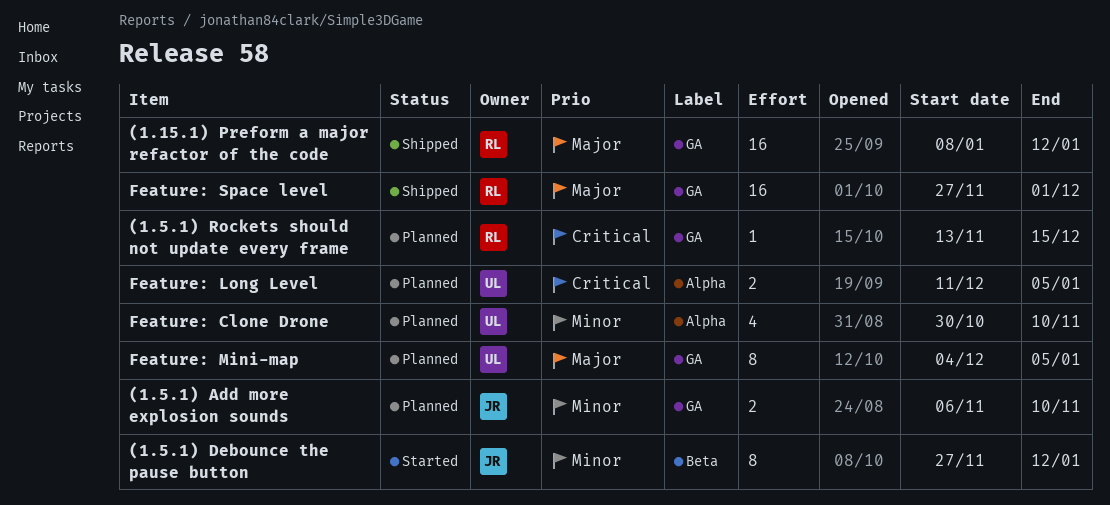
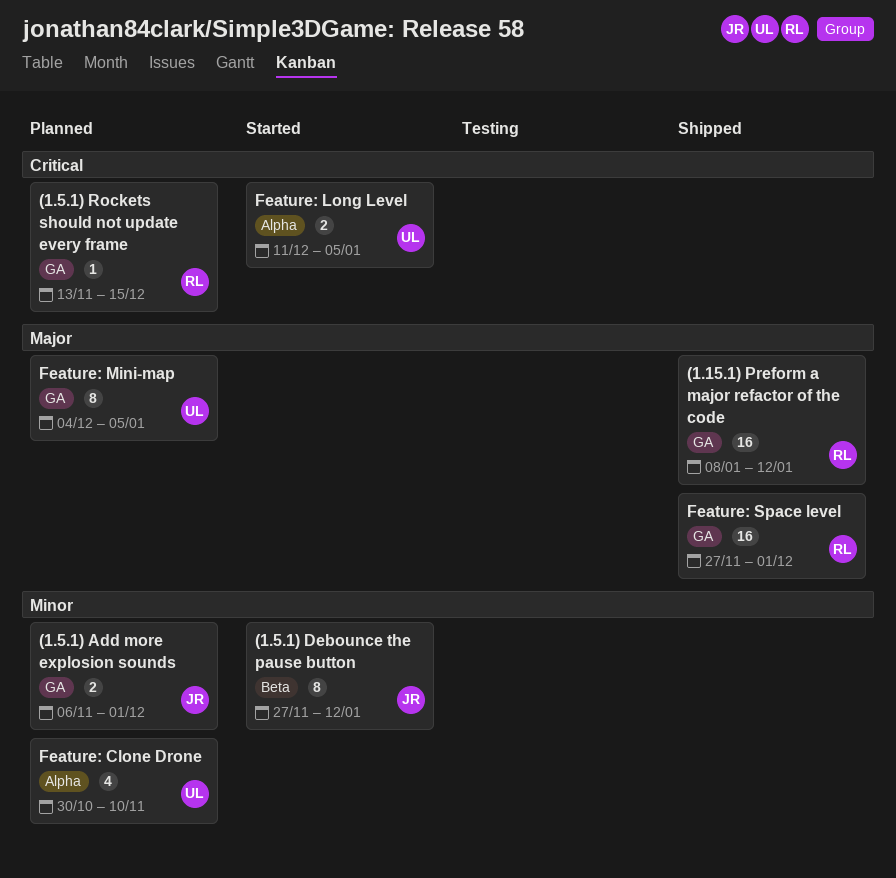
(1.5.1) Add more explosion sounds, due: Nov 10 -> Dec 1
Feature: Long Level, status: Planned -> Started

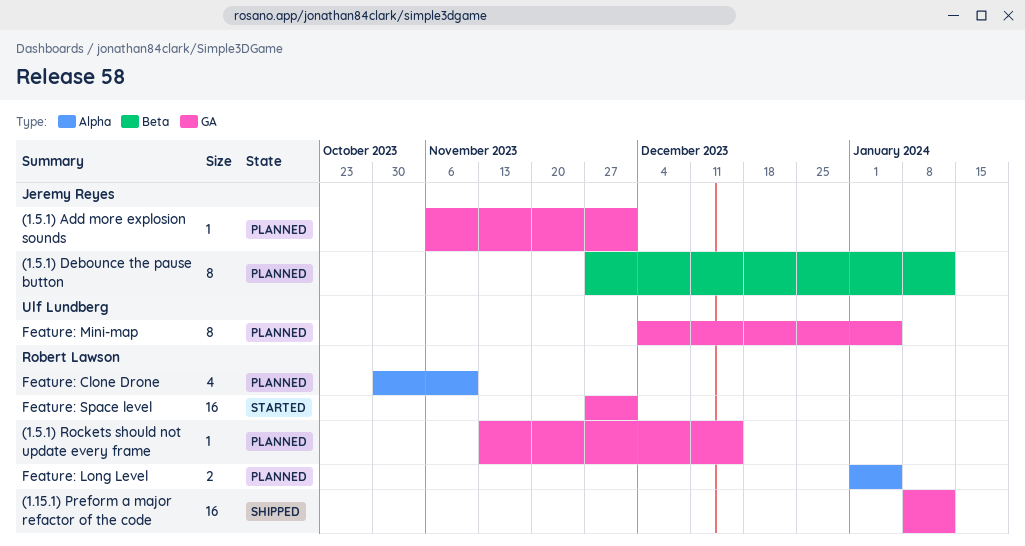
(1.5.1) Add more explosion sounds, estimate: 2 -> 1
(1.5.1) Debounce the pause button, status: Started -> Planned
Feature: Clone Drone, owner: Ulf Lundberg -> Robert Lawson
Feature: Long Level, status: Started -> Planned
Feature: Long Level, owner: Ulf Lundberg -> Robert Lawson
Feature: Long Level, start: Dec 11 -> Jan 1
Feature: Space level, status: Shipped -> Started

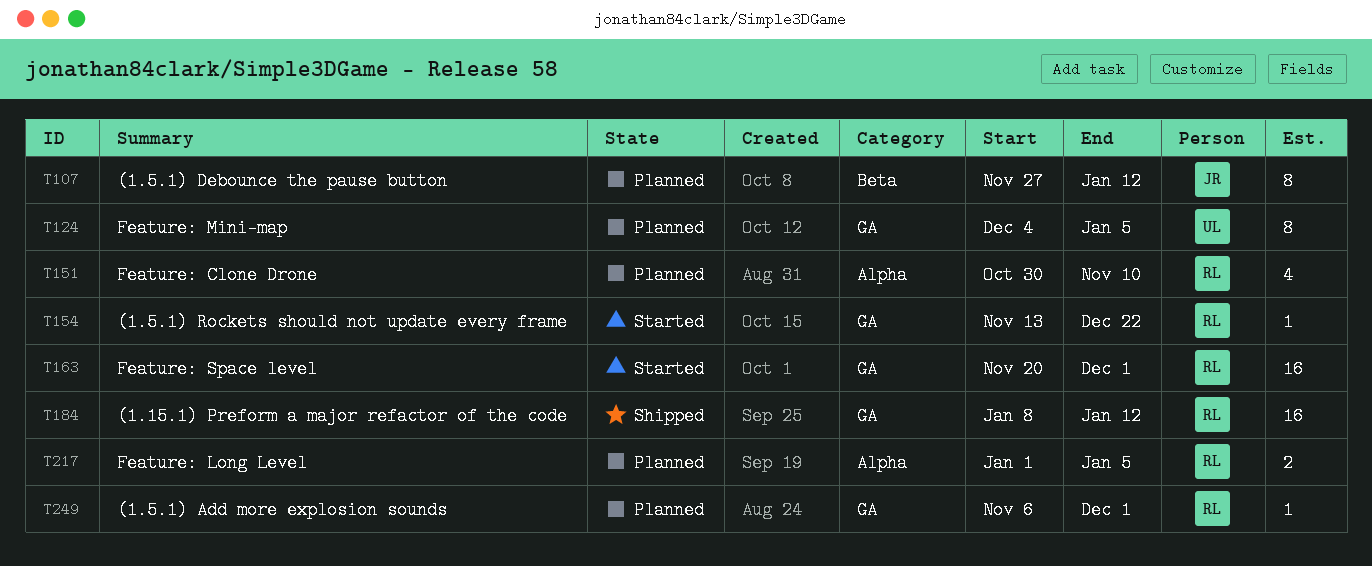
(1.5.1) Add more explosion sounds, owner: Jeremy Reyes -> Robert Lawson
(1.5.1) Rockets should not update every frame, status: Planned -> Started
(1.5.1) Rockets should not update every frame, due: Dec 15 -> Dec 22
Feature: Space level, start: Nov 27 -> Nov 20

